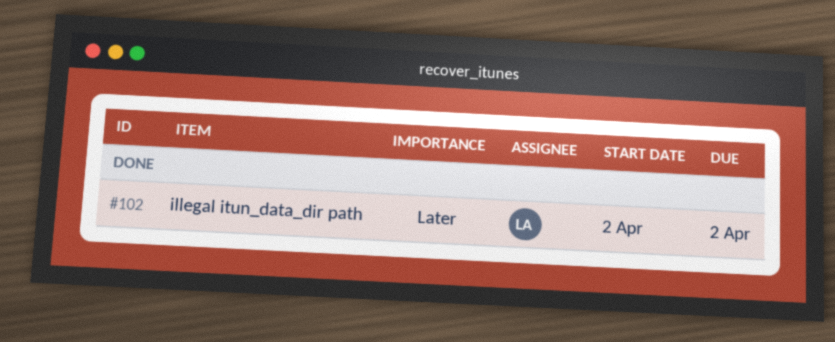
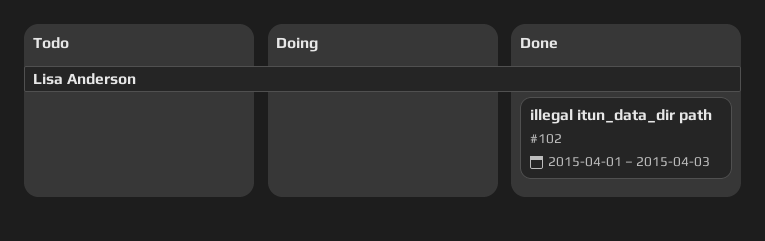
#102, start: Apr 2 -> Apr 1
#102, due: Apr 2 -> Apr 3

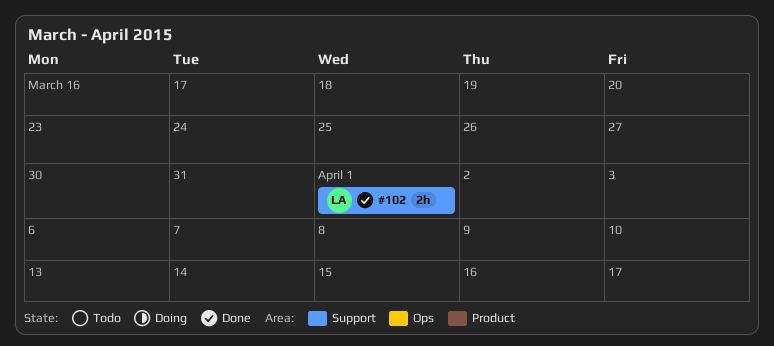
#102, due: Apr 3 -> Apr 1

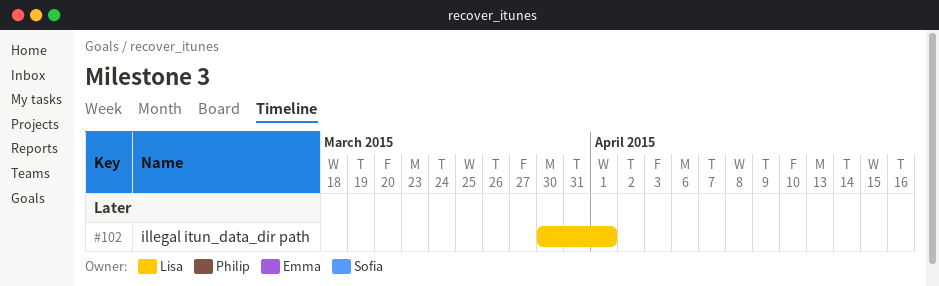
#102, start: Apr 1 -> Mar 30

